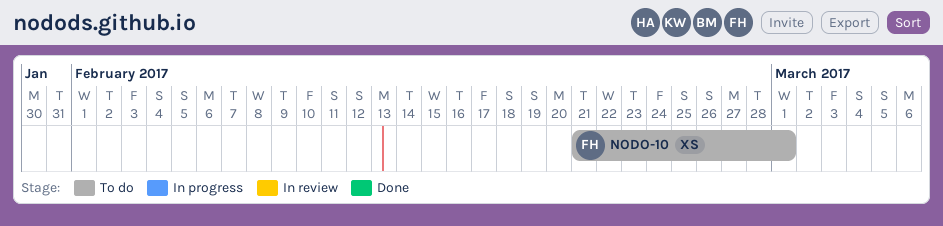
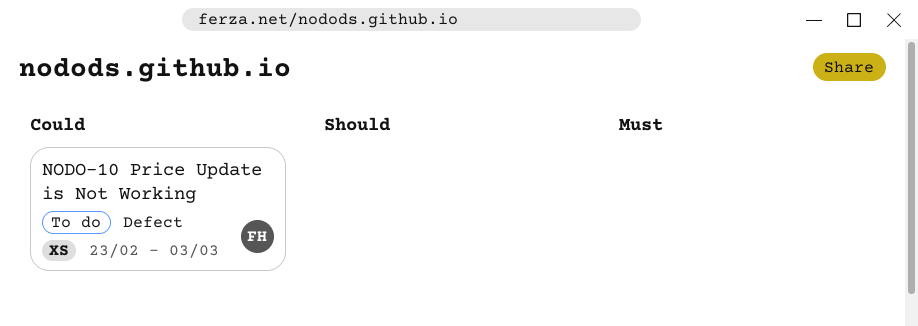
NODO-10, start: Feb 21 -> Feb 23
NODO-10, due: Mar 1 -> Mar 3

